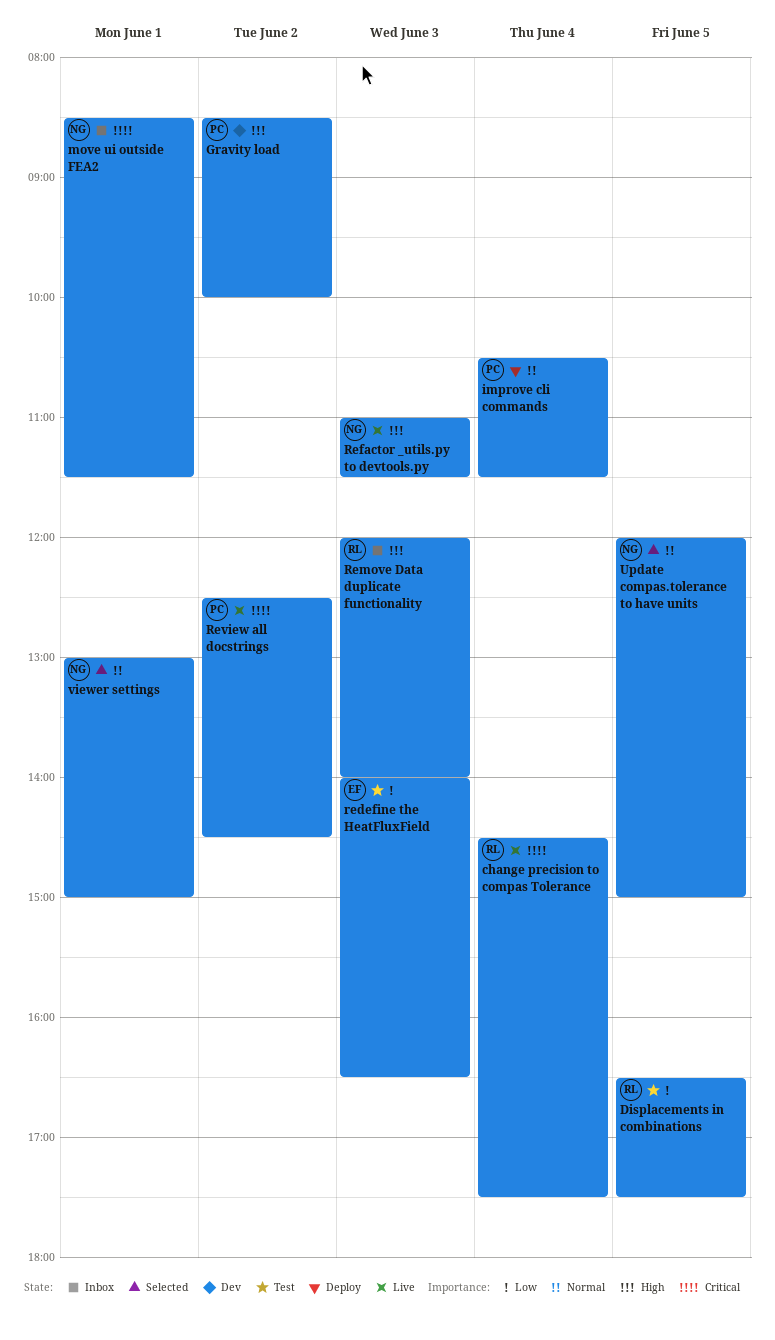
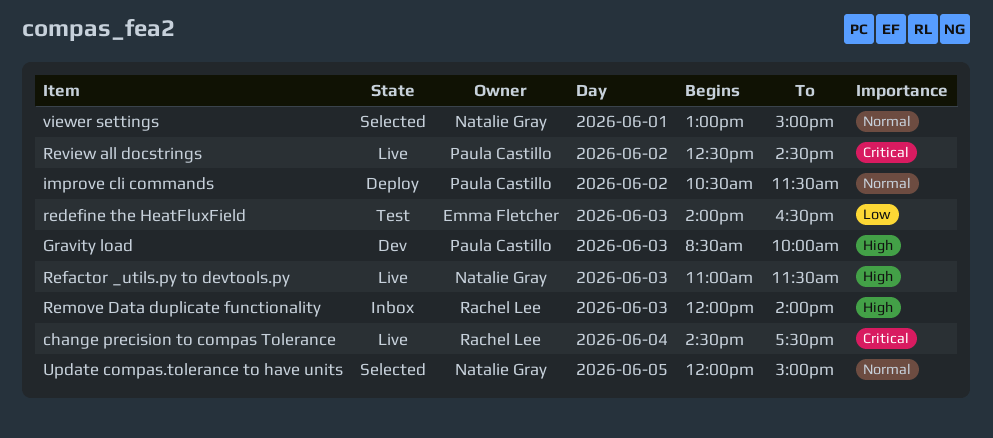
Displacements in combinations: present -> none
Gravity load, day: Jun 2 -> Jun 3
improve cli commands, day: Jun 4 -> Jun 2
move ui outside FEA2: present -> none

